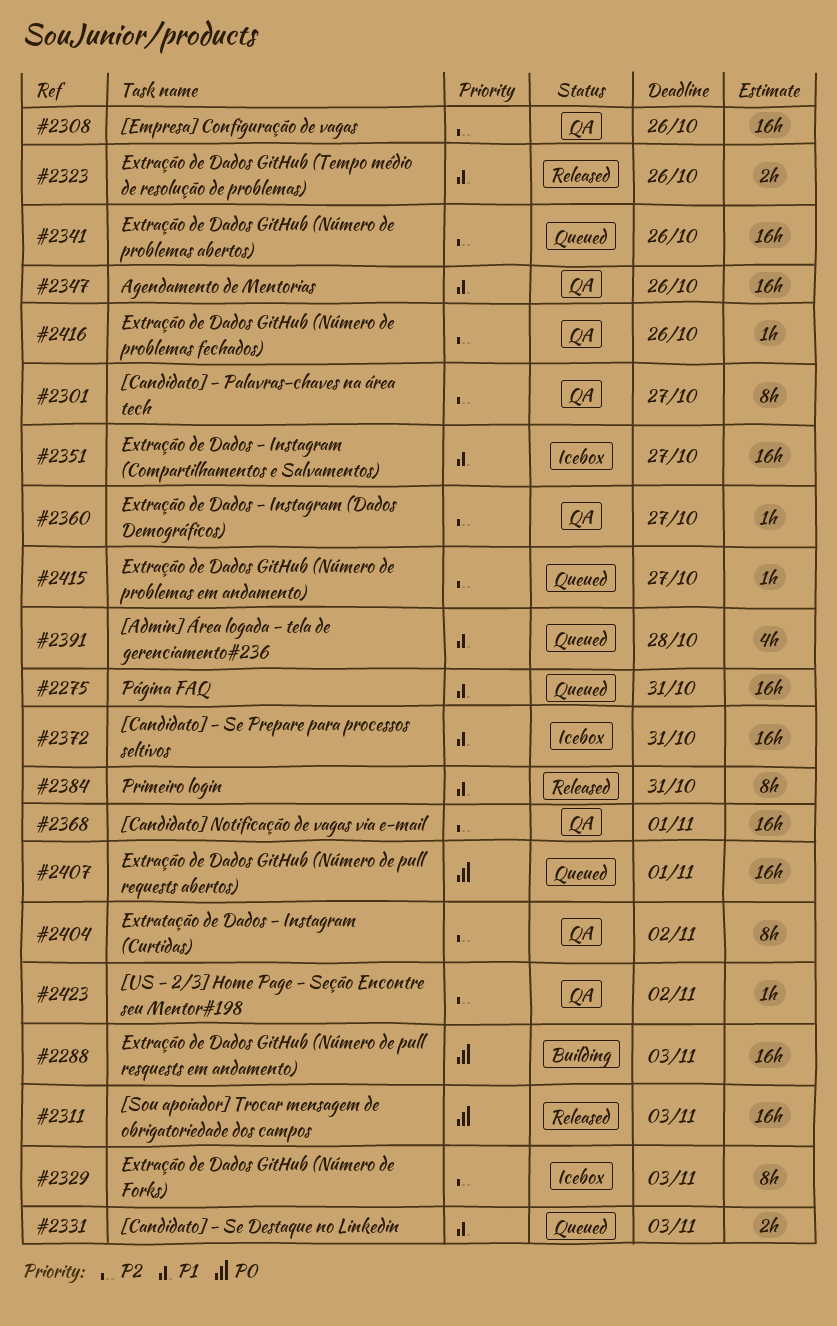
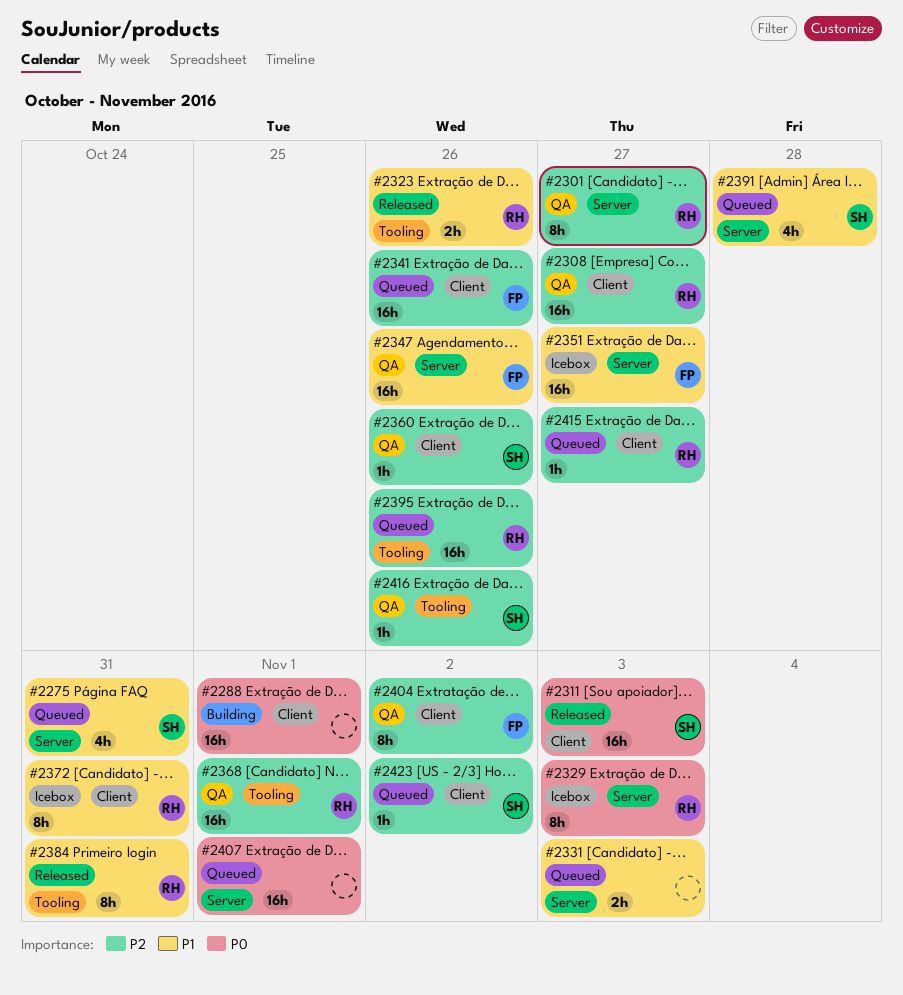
#2275, estimate: 16h -> 4h
#2288, due: Nov 3 -> Nov 1
#2308, due: Oct 26 -> Oct 27
#2329, priority: P2 -> P0
#2360, due: Oct 27 -> Oct 26
#2372, estimate: 16h -> 8h
#2395: none -> present
#2423, status: QA -> Queued

